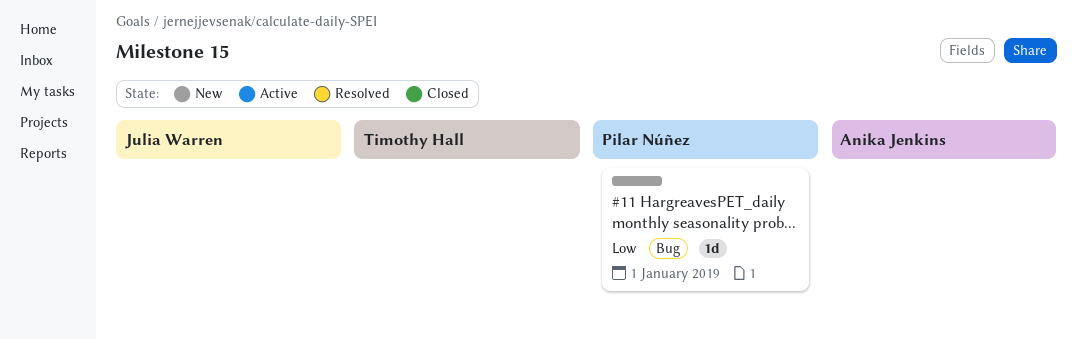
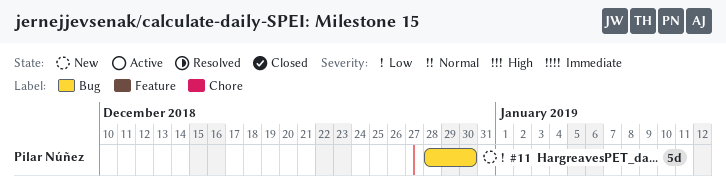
#11, estimate: 1d -> 5d
#11, due: Jan 1 -> Dec 30

